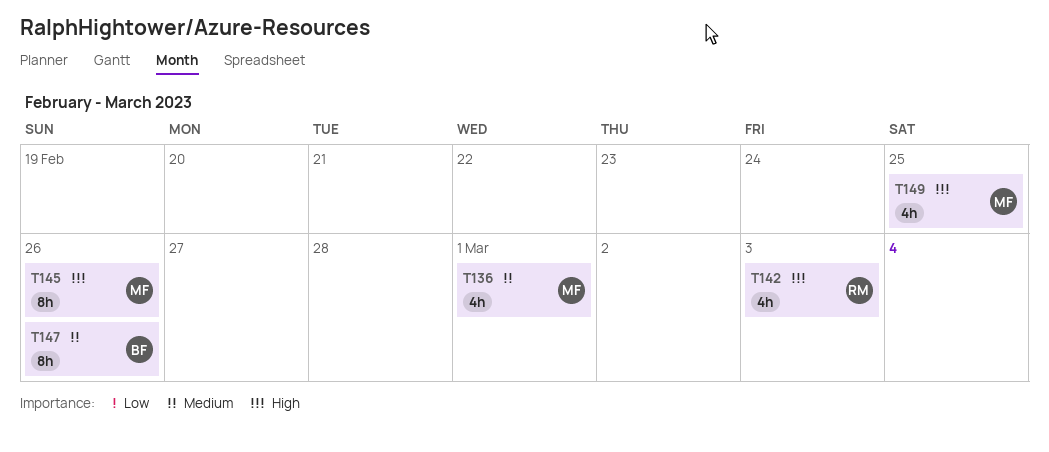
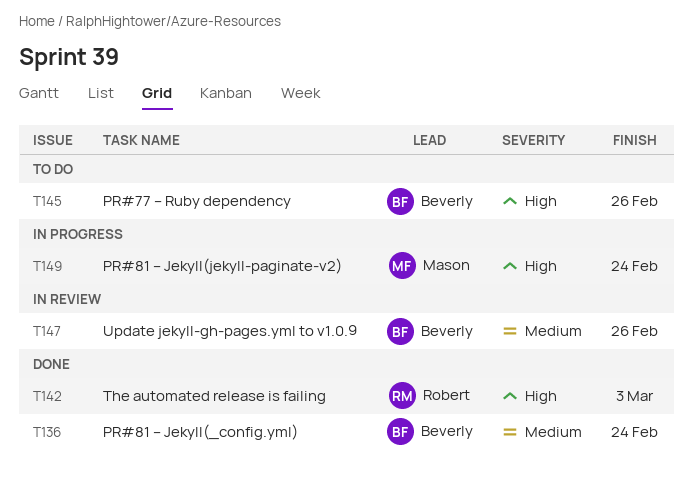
T136, owner: Mason -> Beverly
T136, due: Mar 1 -> Feb 24
T145, owner: Mason -> Beverly
T149, due: Feb 25 -> Feb 24

